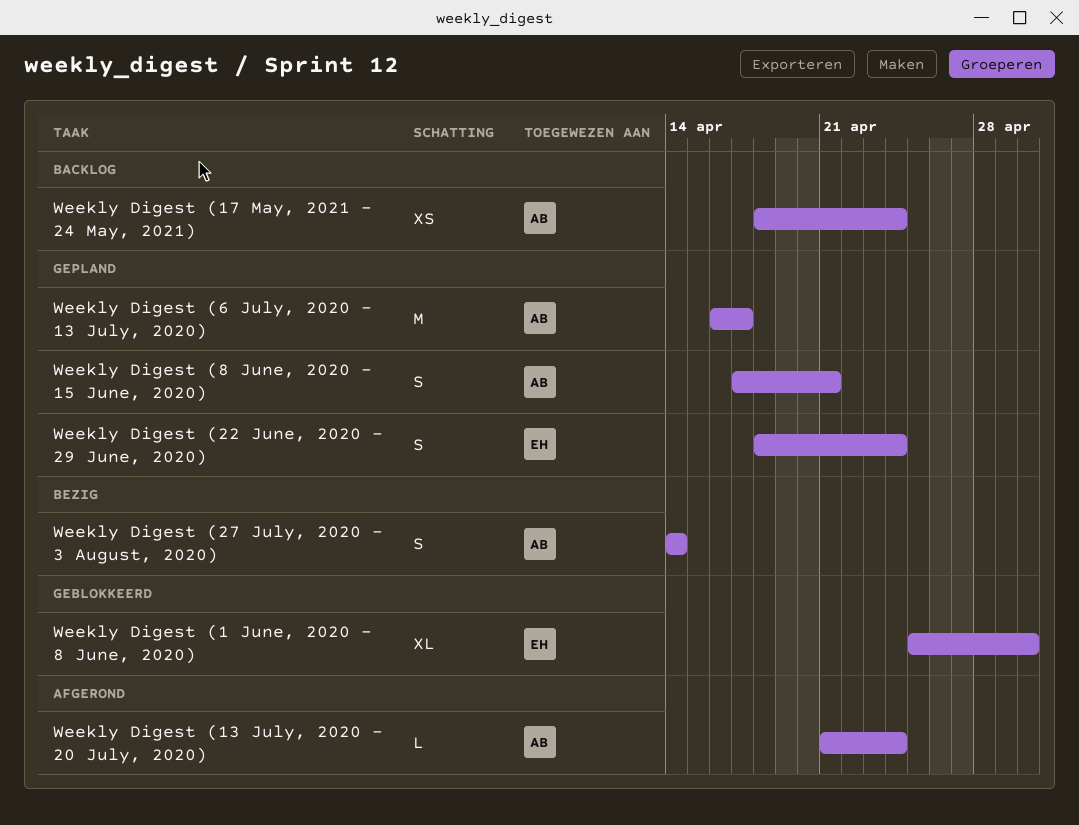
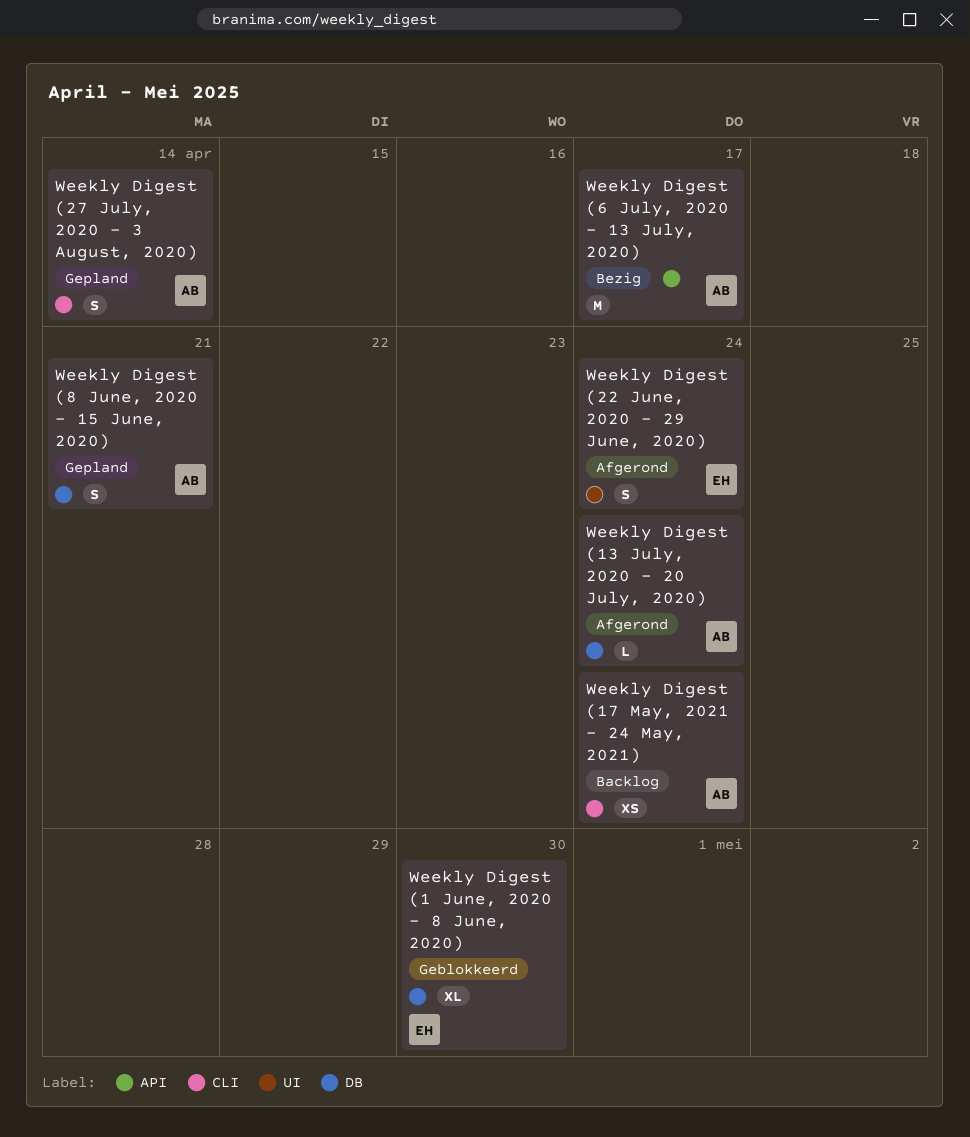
Weekly Digest (22 June, 2020 - 29 June, 2020), status: Gepland -> Afgerond
Weekly Digest (27 July, 2020 - 3 August, 2020), status: Bezig -> Gepland
Weekly Digest (6 July, 2020 - 13 July, 2020), status: Gepland -> Bezig

